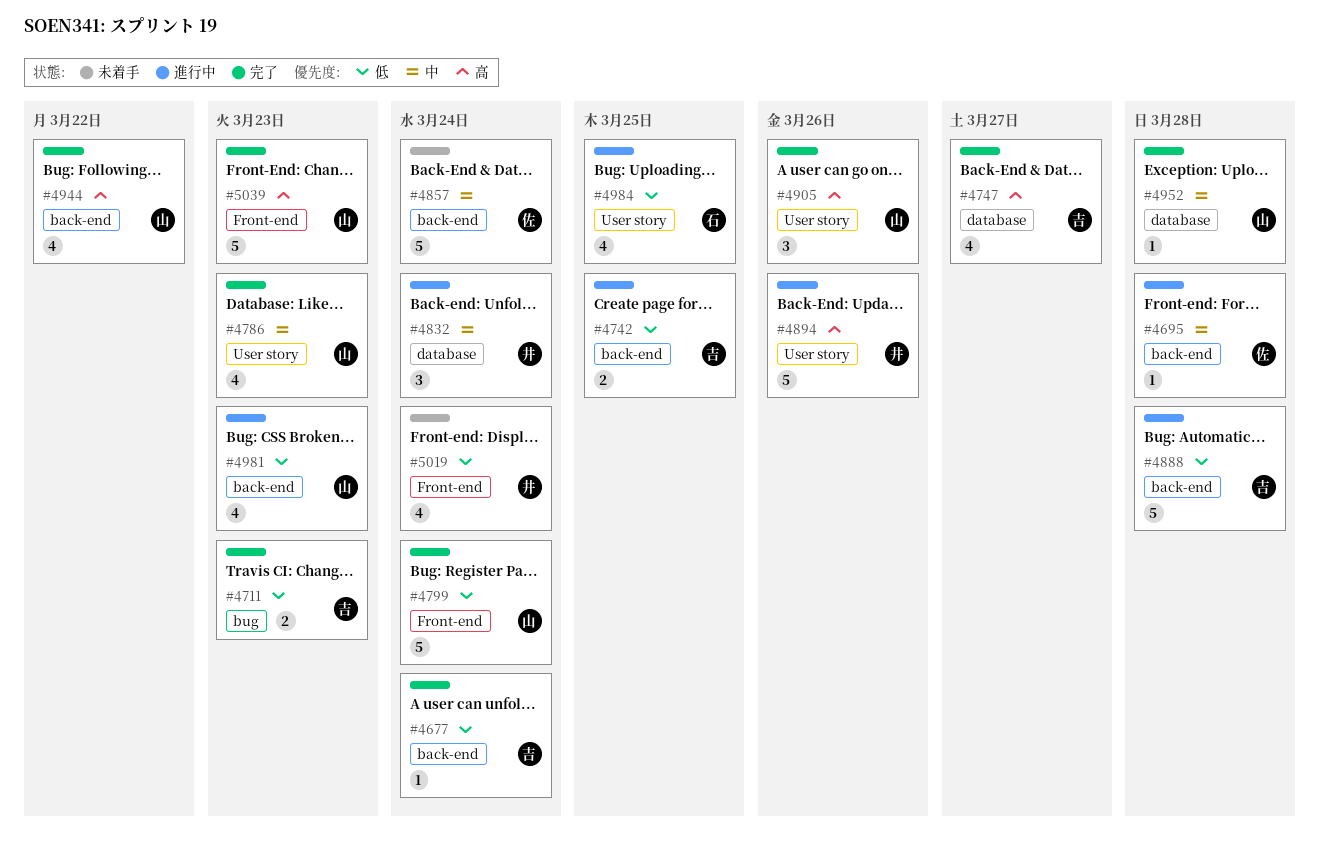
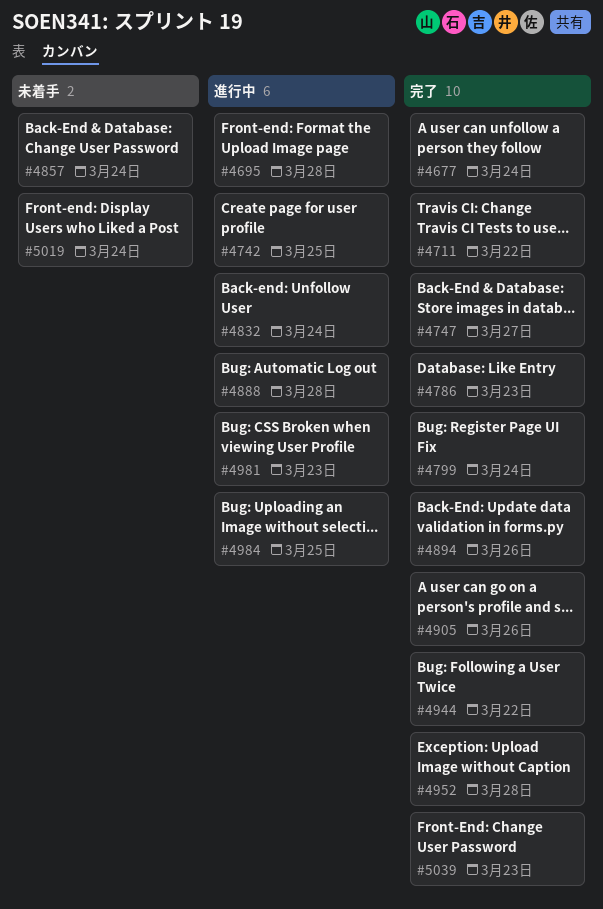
#4711, due: Mar 23 -> Mar 22
#4894, status: 進行中 -> 完了

